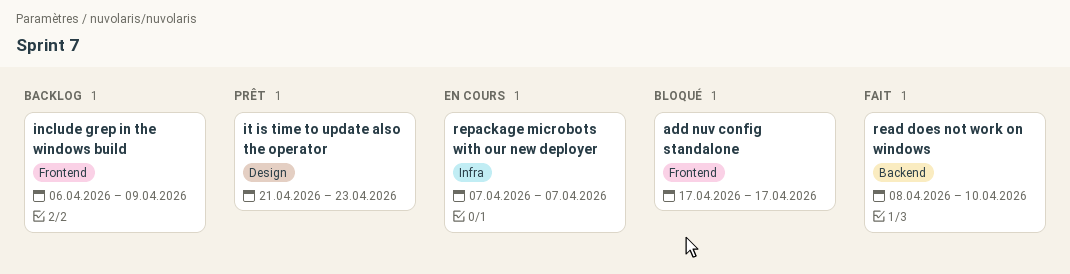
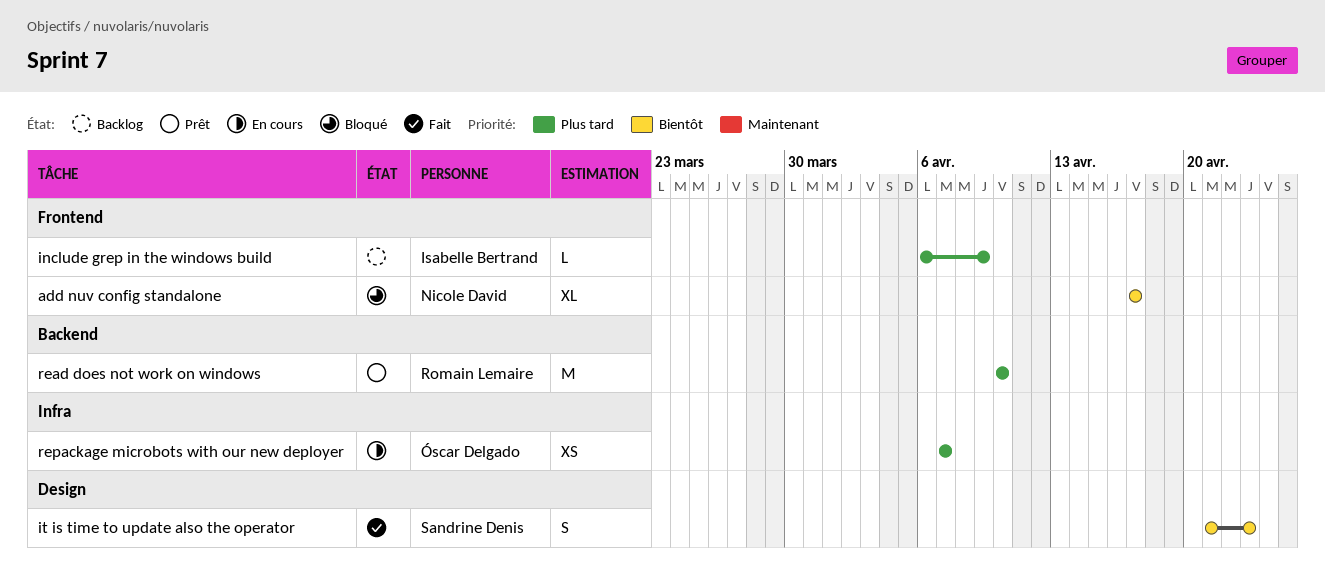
it is time to update also the operator, status: Prêt -> Fait
read does not work on windows, status: Fait -> Prêt
read does not work on windows, start: Apr 8 -> Apr 10

